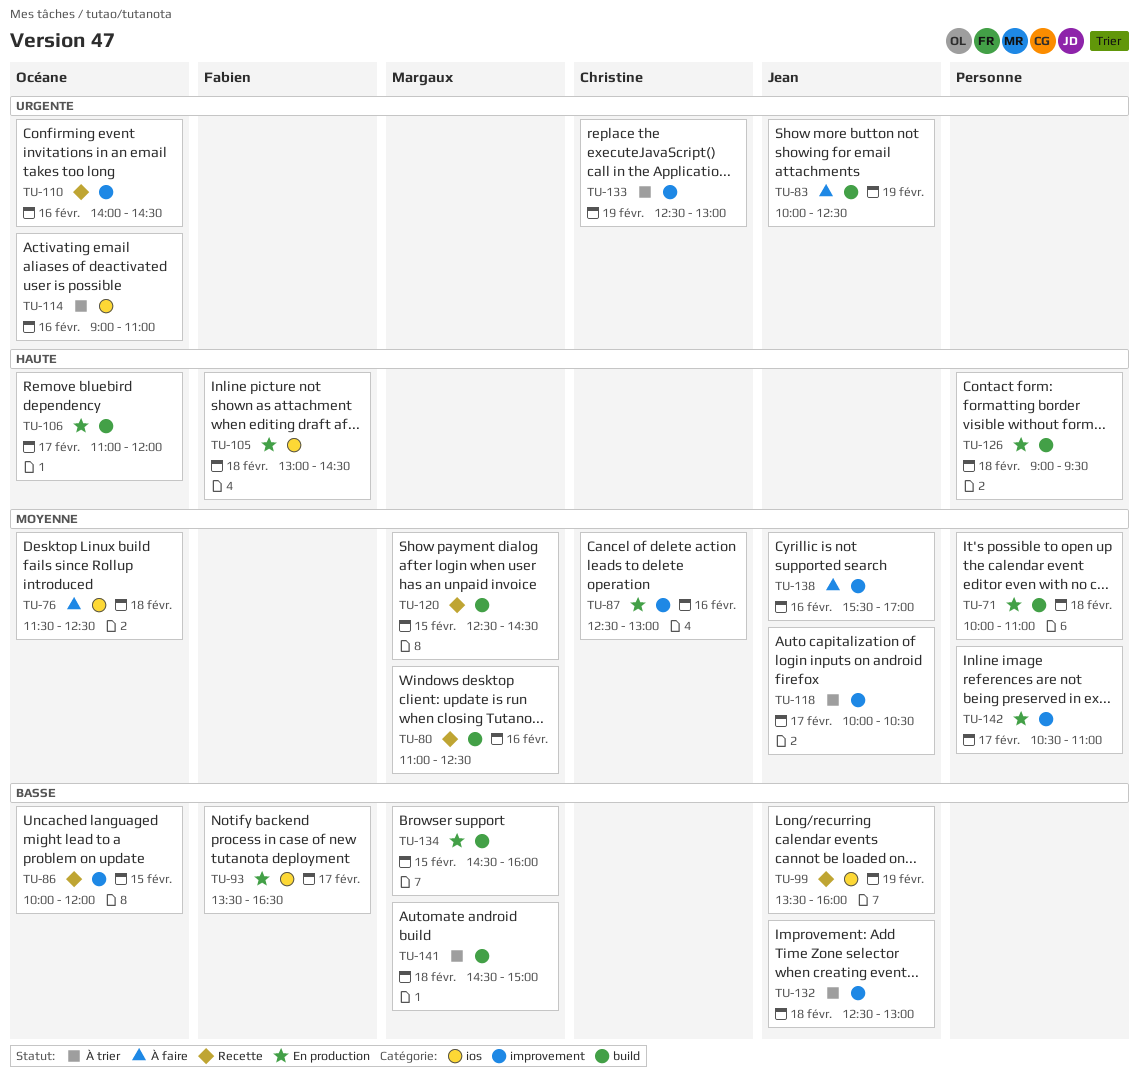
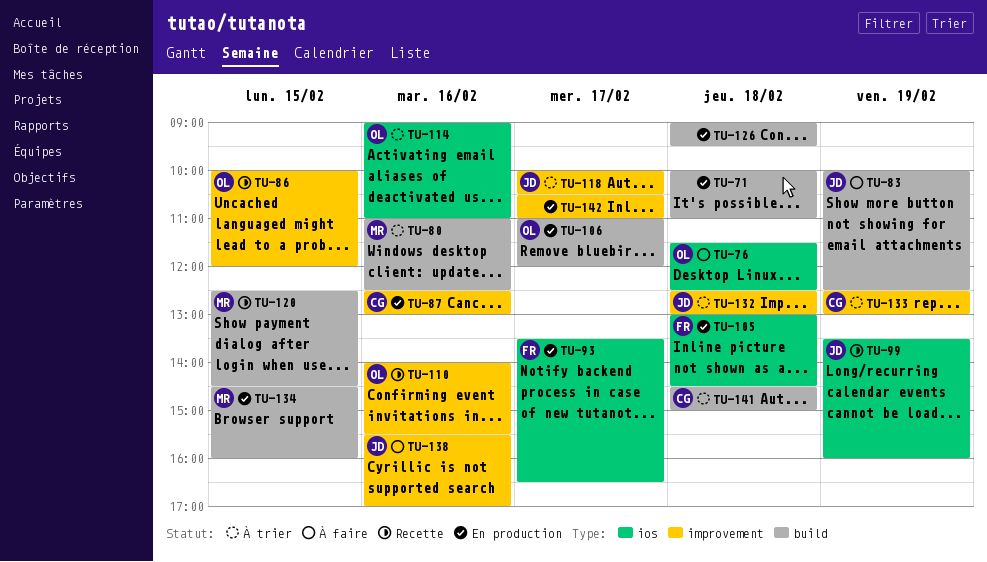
TU-80, status: Recette -> À trier
TU-110, ends: 14:30 -> 15:30
TU-141, owner: Margaux -> Christine

